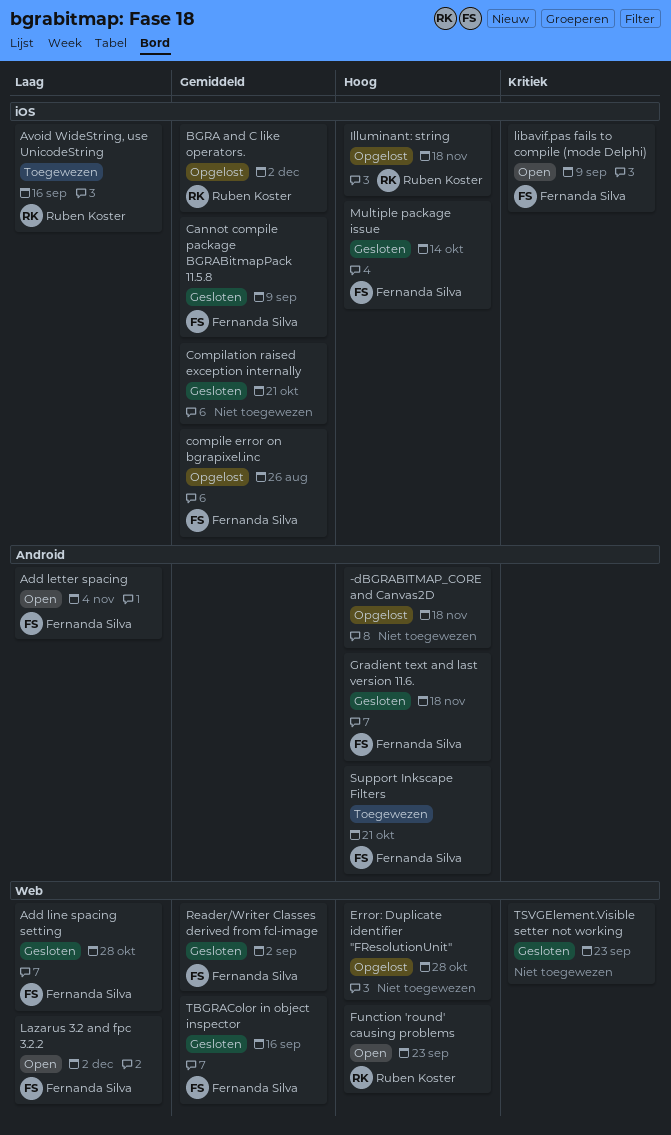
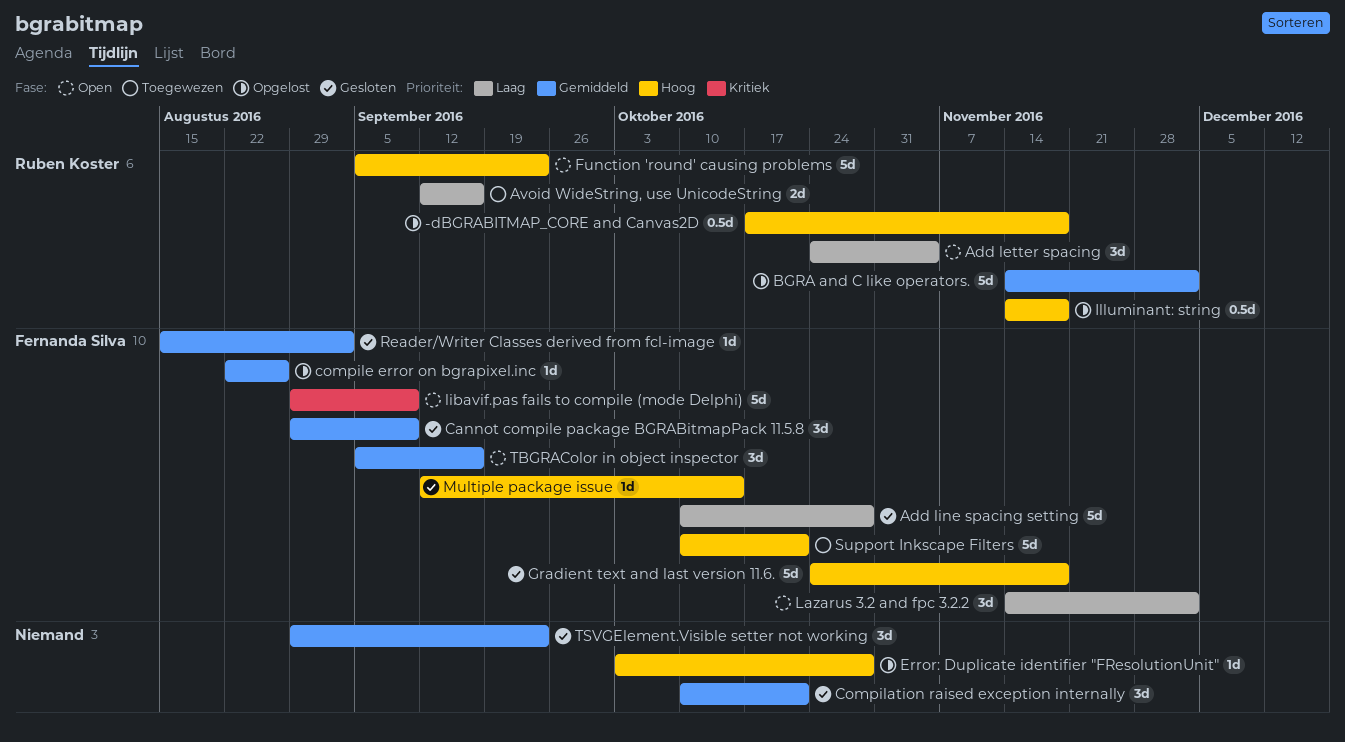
-dBGRABITMAP_CORE and Canvas2D, owner: none -> Ruben Koster
Add letter spacing, owner: Fernanda Silva -> Ruben Koster
TBGRAColor in object inspector, status: Gesloten -> Open
TSVGElement.Visible setter not working, priority: Kritiek -> Gemiddeld

